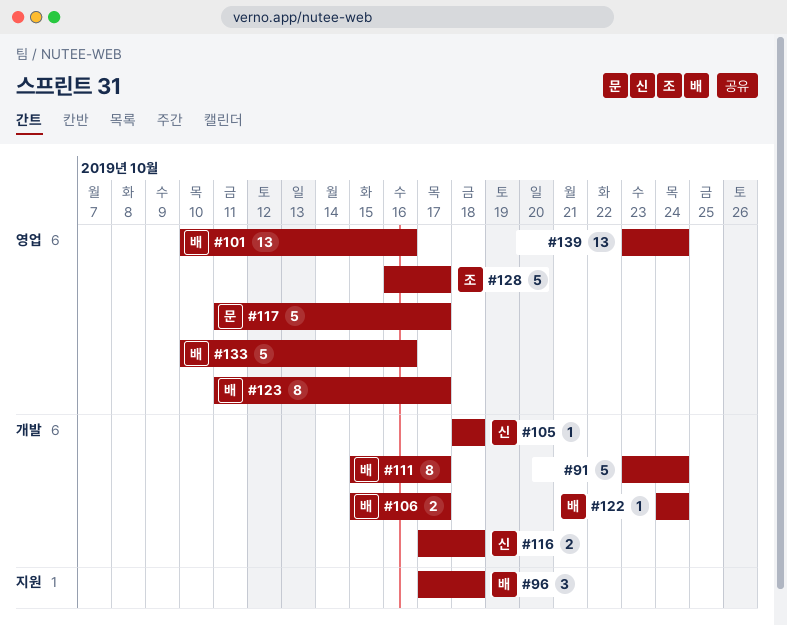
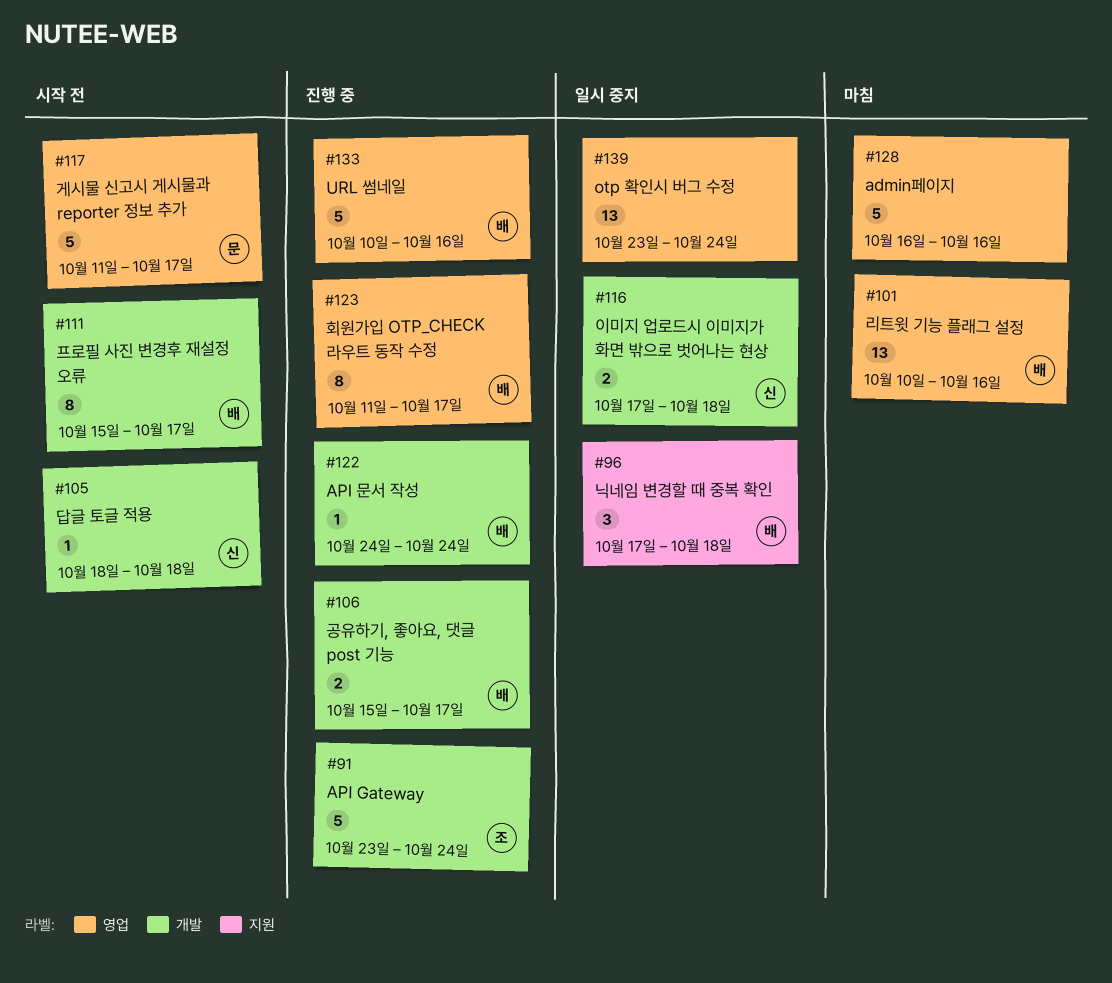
#91, owner: none -> 조
#128, owner: 조 -> none
#128, due: Oct 17 -> Oct 16

